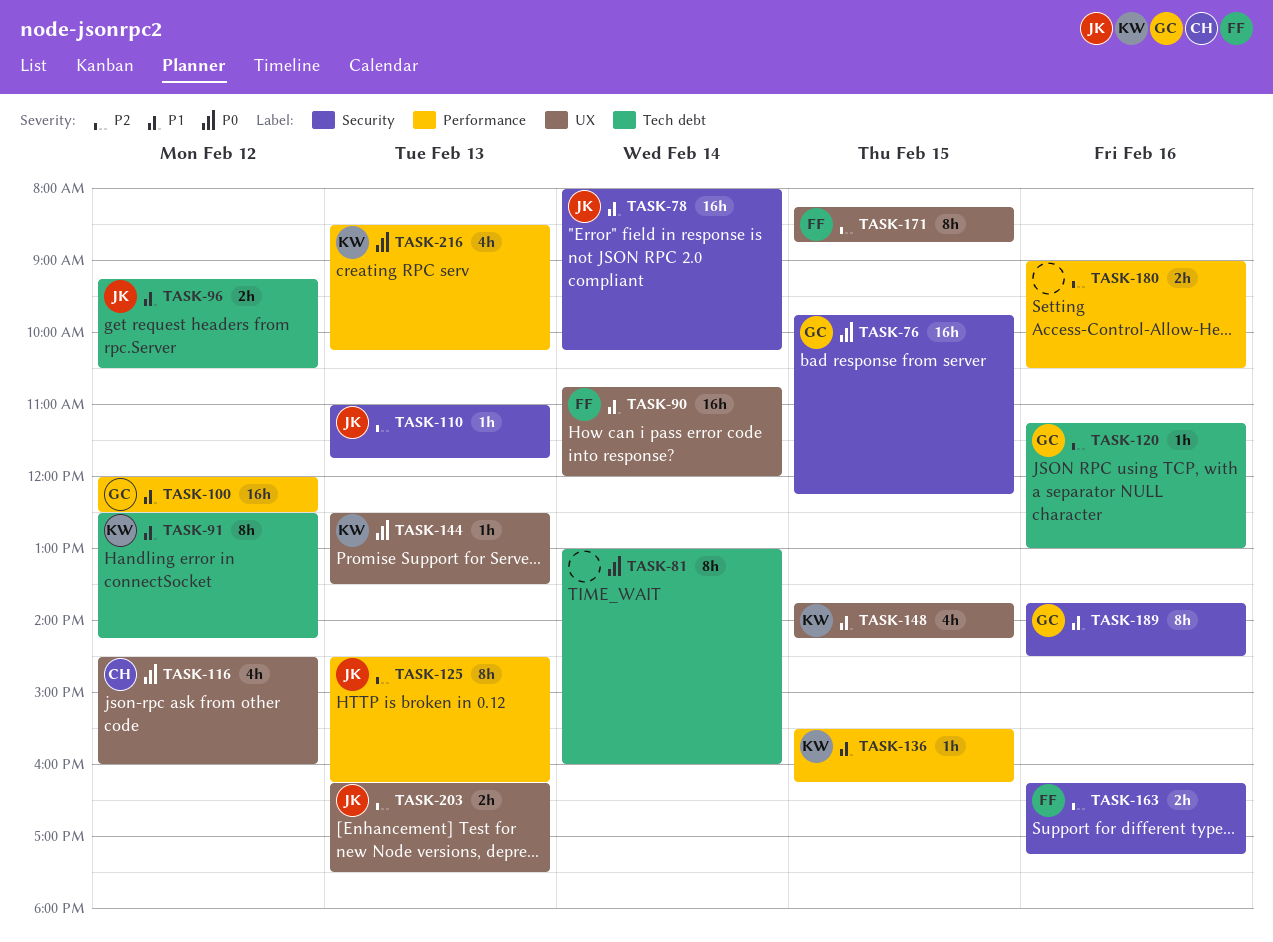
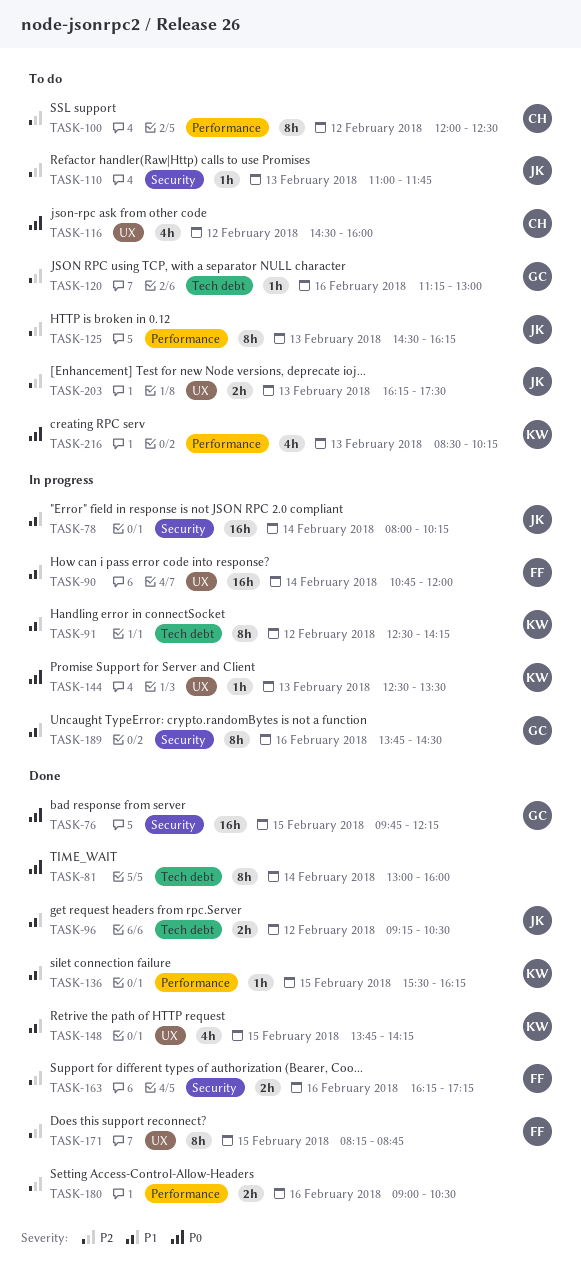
TASK-100, owner: GC -> CH
TASK-100, priority: P1 -> P2
TASK-100, estimate: 16h -> 8h

